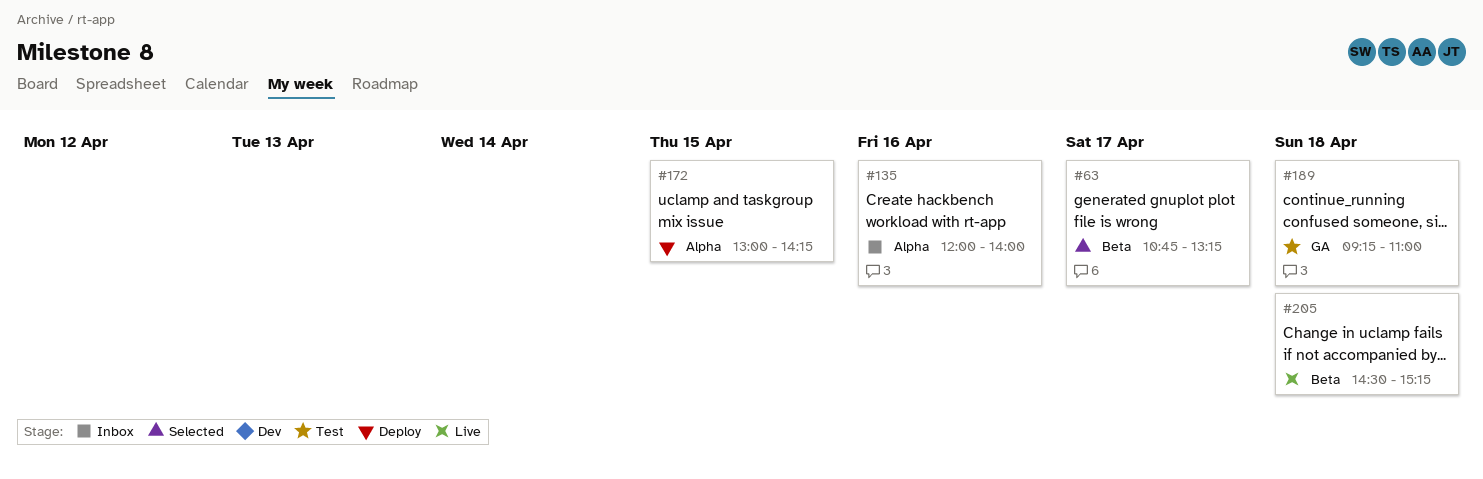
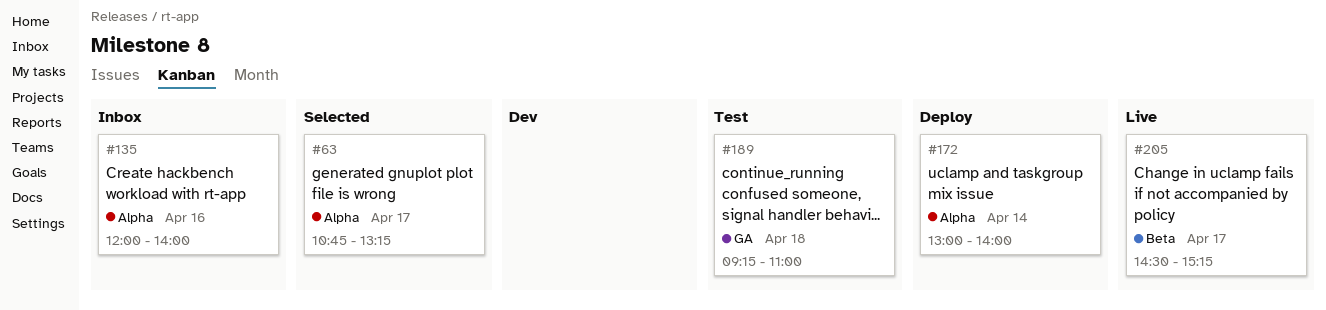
#63, label: Beta -> Alpha
#172, day: Apr 15 -> Apr 14
#172, ends: 14:15 -> 14:00
#205, day: Apr 18 -> Apr 17

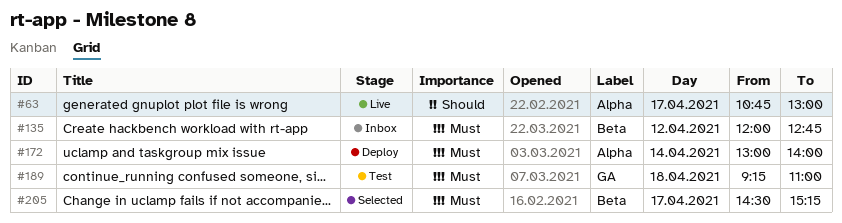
#63, status: Selected -> Live
#63, ends: 13:15 -> 13:00
#135, label: Alpha -> Beta
#135, day: Apr 16 -> Apr 12
#135, ends: 14:00 -> 12:45
#205, status: Live -> Selected

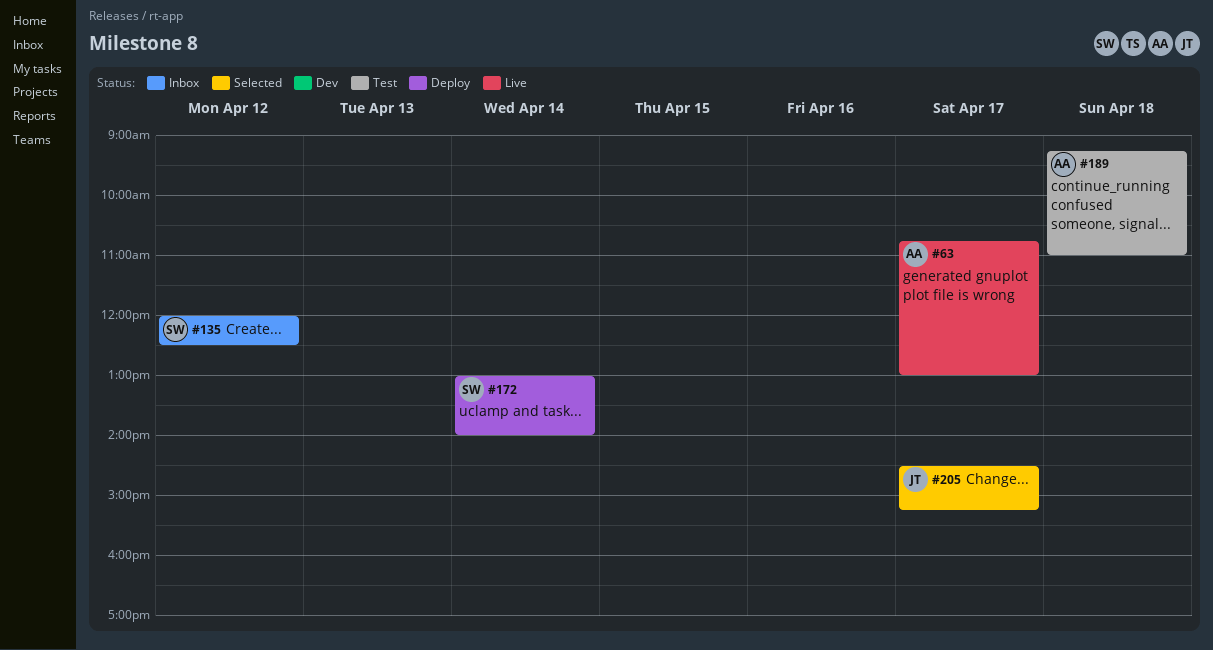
#135, ends: 12:45 -> 12:30

